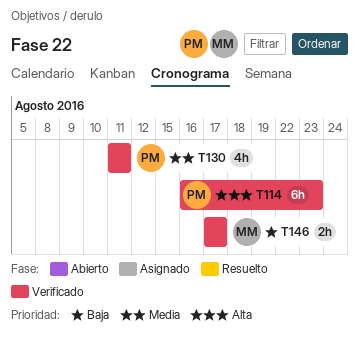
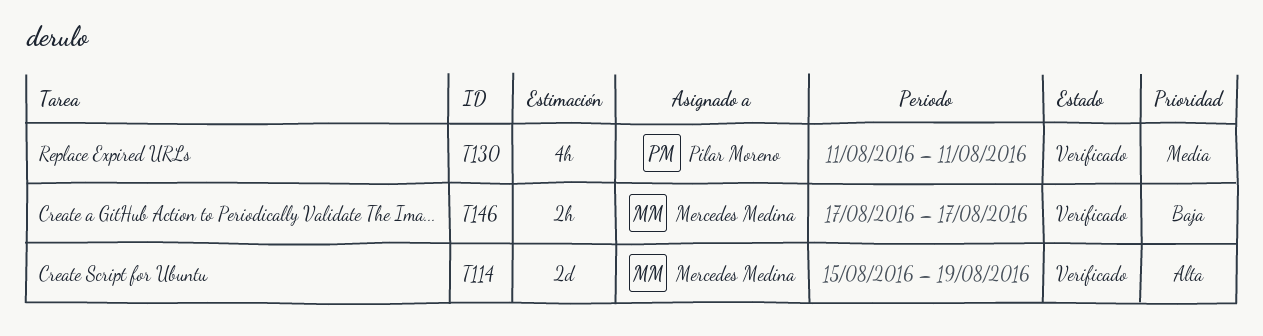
T114, owner: Pilar Moreno -> Mercedes Medina
T114, estimate: 6h -> 2d
T114, start: Aug 16 -> Aug 15
T114, due: Aug 23 -> Aug 19

